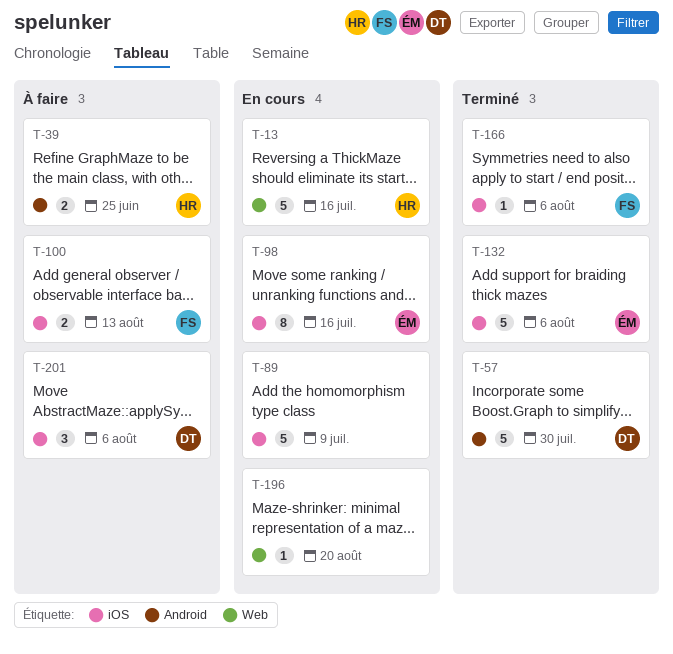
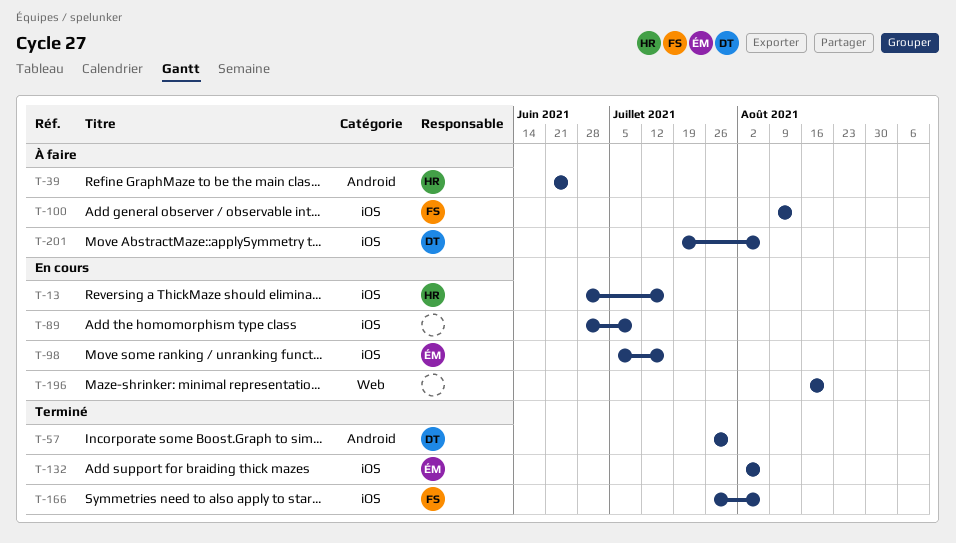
T-13, label: Web -> iOS

